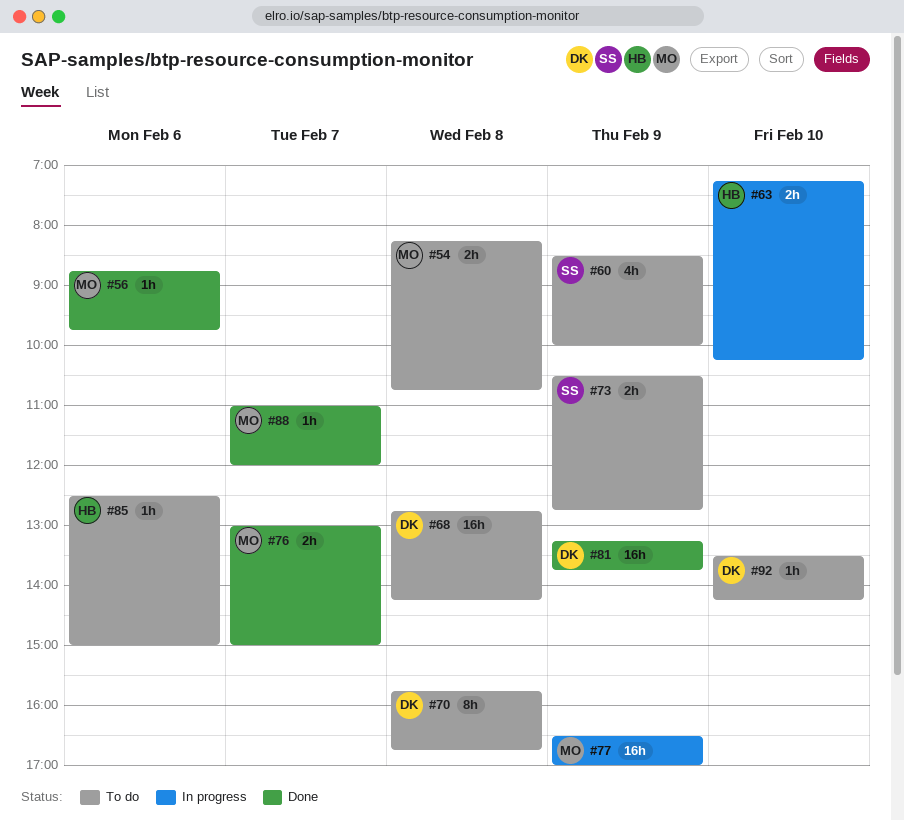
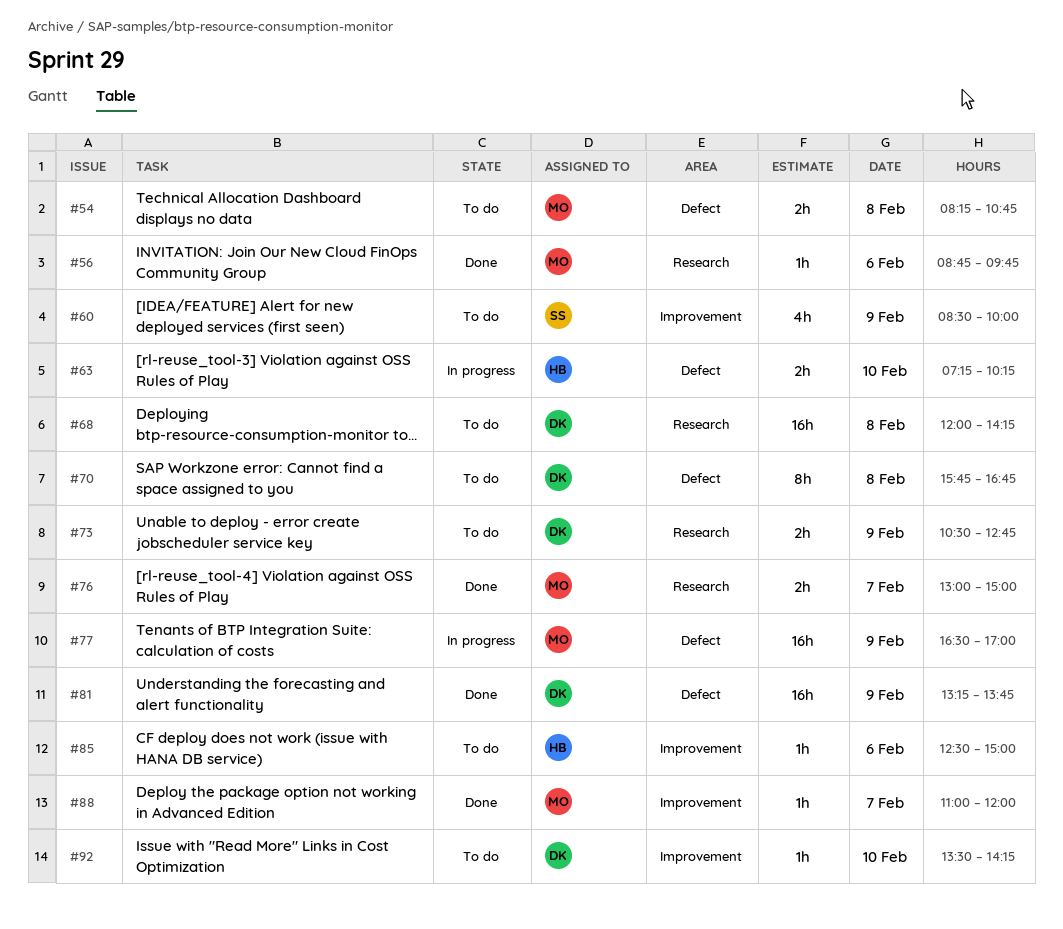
#68, begins: 12:45 -> 12:00
#73, owner: SS -> DK

